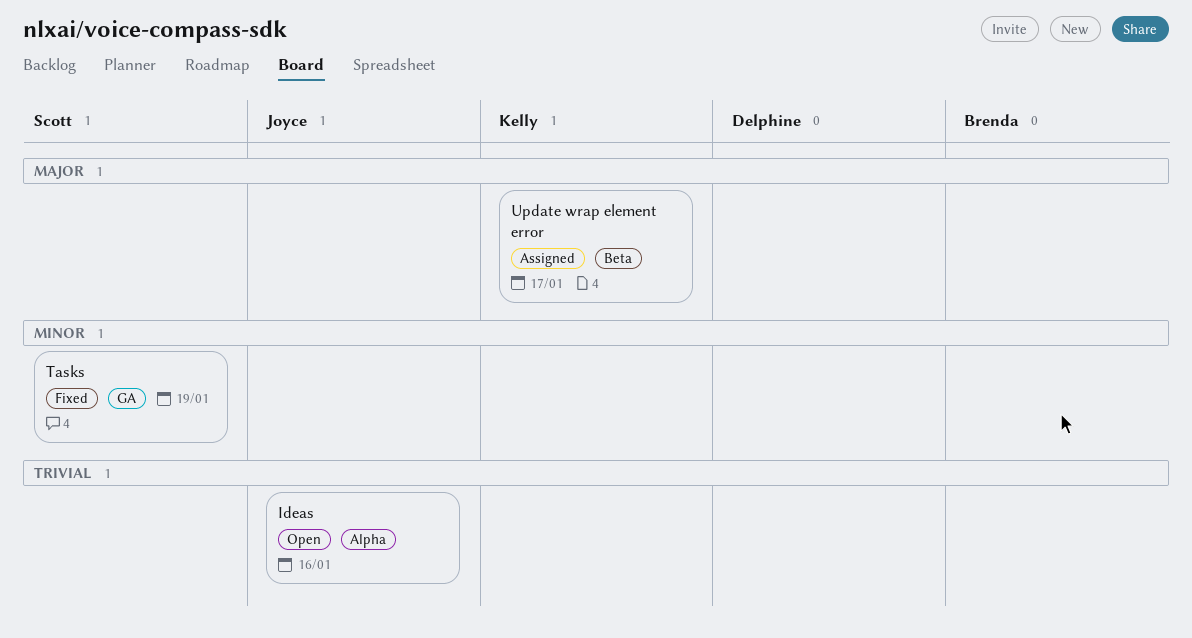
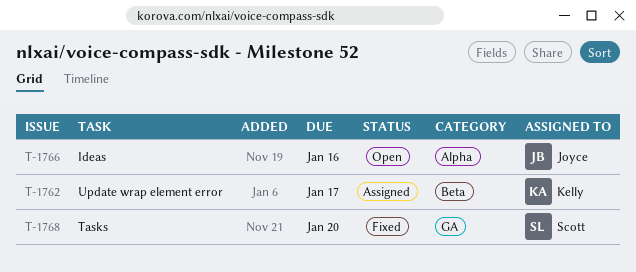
Tasks, due: Jan 19 -> Jan 20

